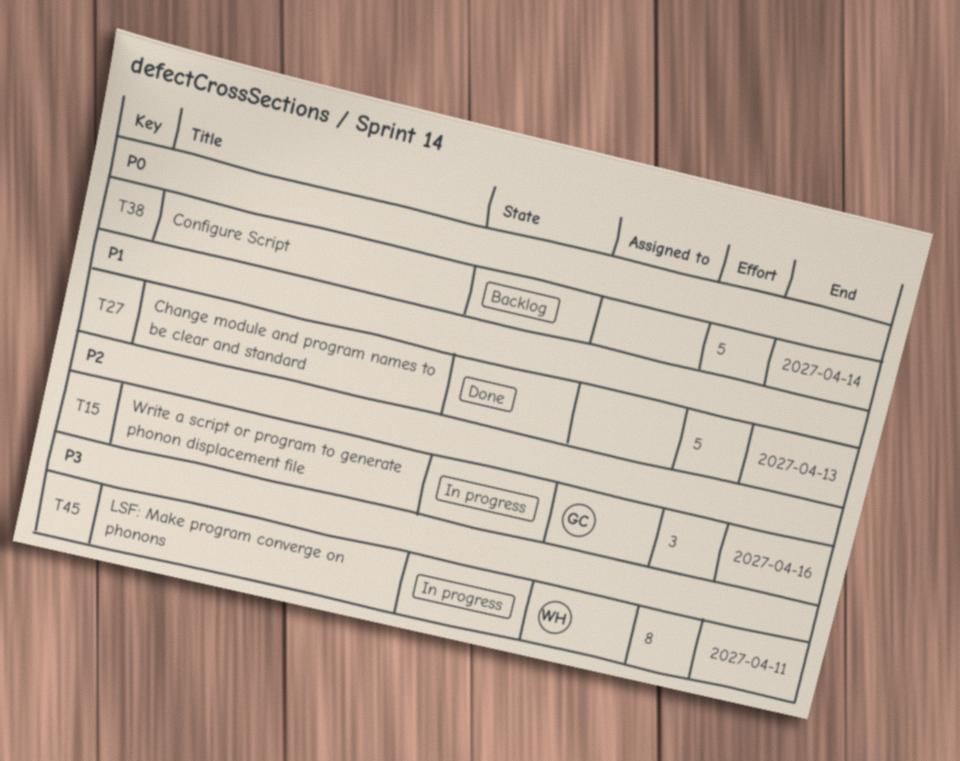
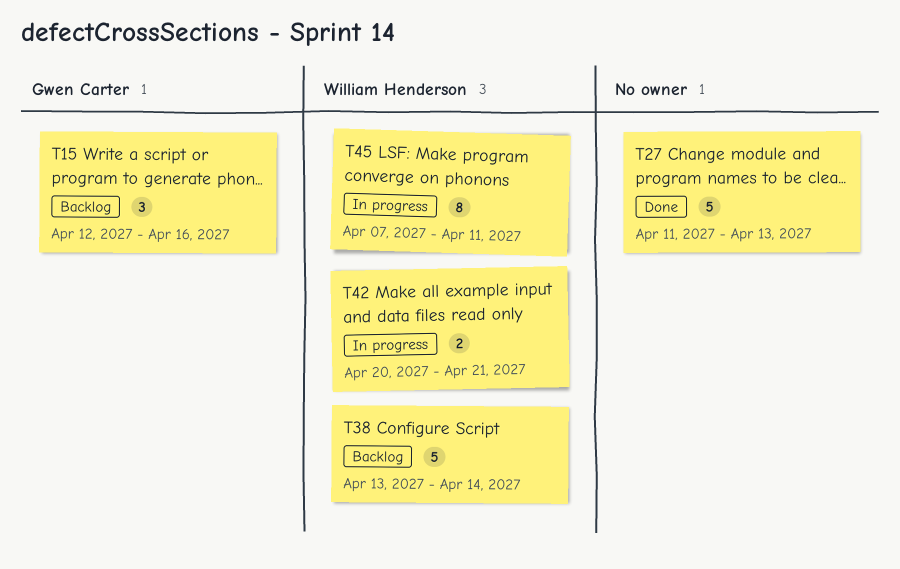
T15, status: In progress -> Backlog
T38, owner: none -> William Henderson
T42: none -> present

